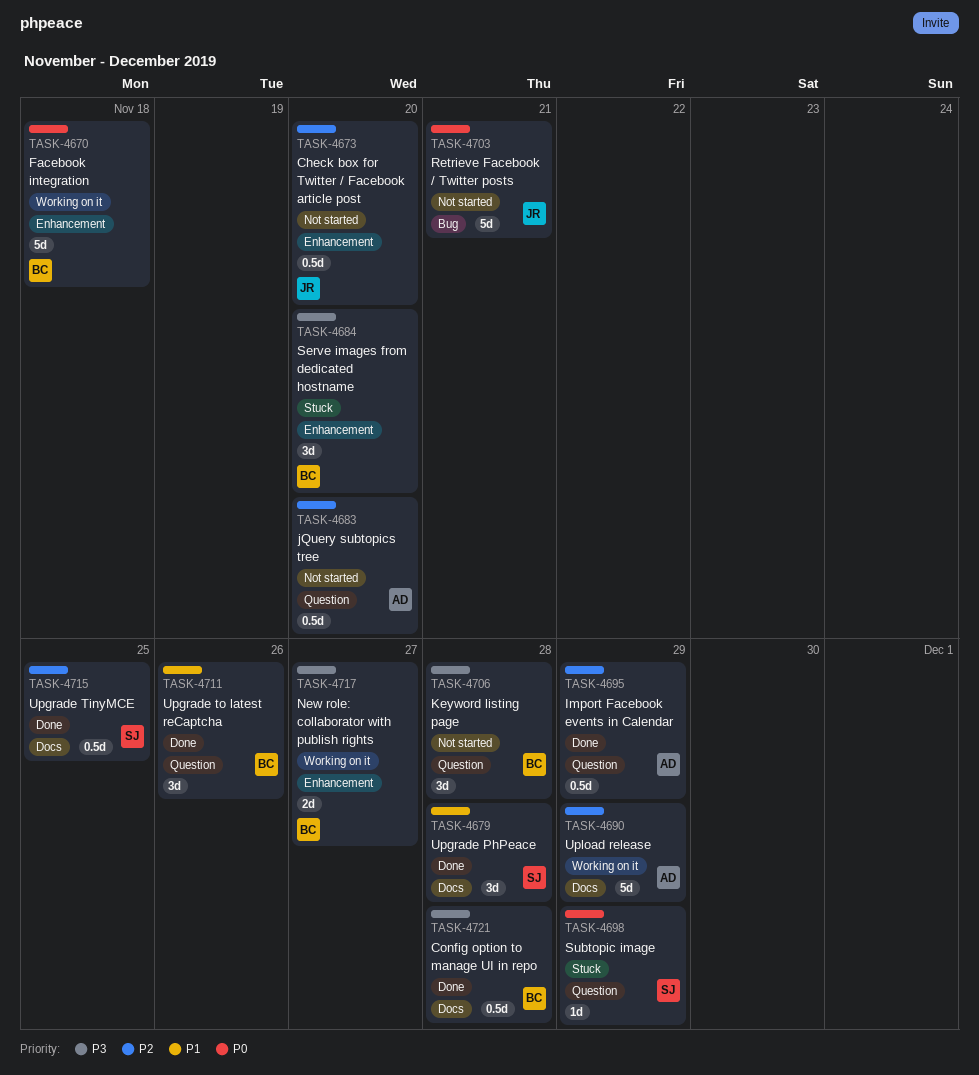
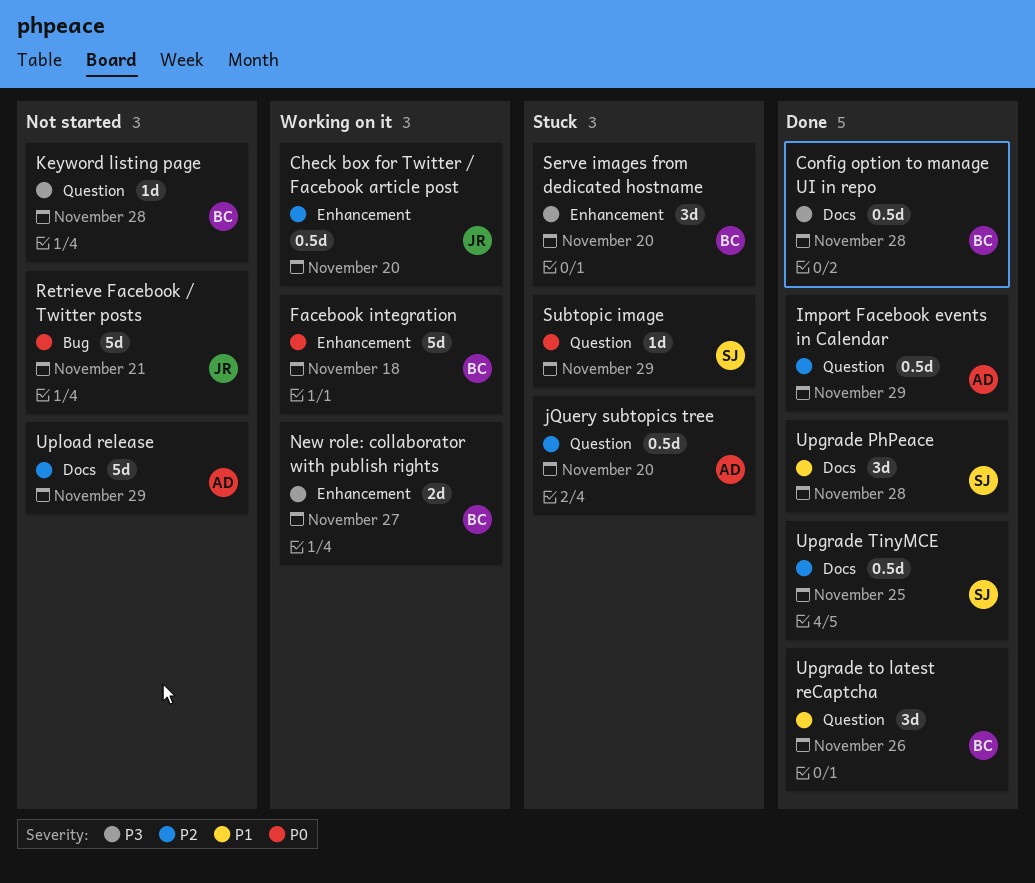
Check box for Twitter / Facebook article post, status: Not started -> Working on it
jQuery subtopics tree, status: Not started -> Stuck
Keyword listing page, estimate: 3d -> 1d
Upload release, status: Working on it -> Not started

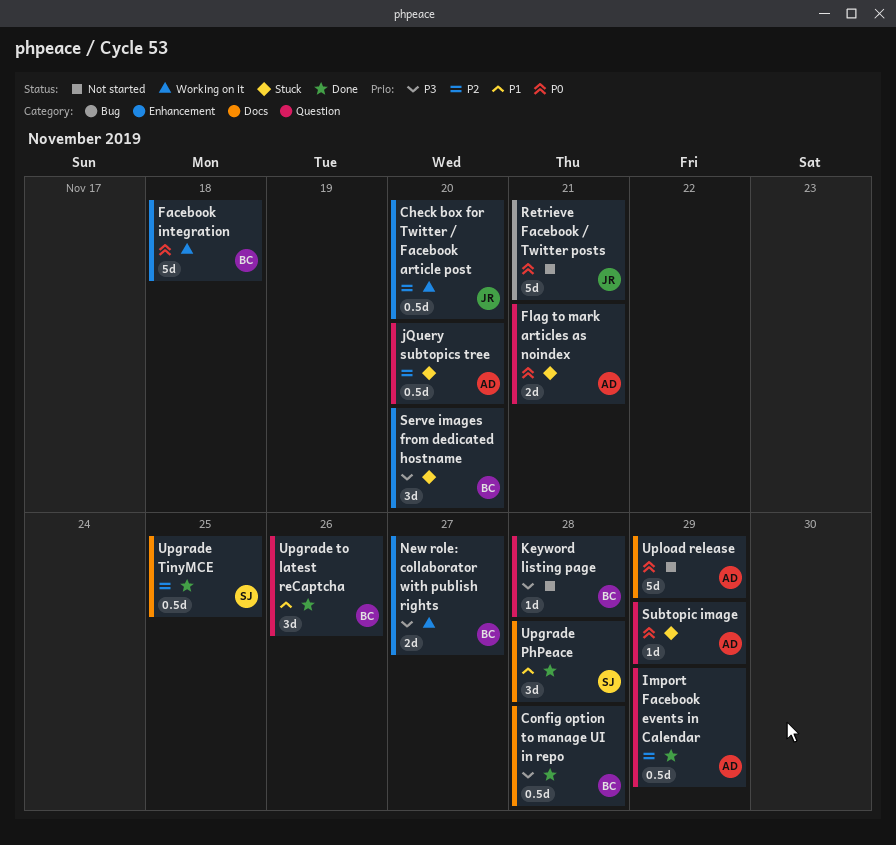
Flag to mark articles as noindex: none -> present
Subtopic image, owner: SJ -> AD
Upload release, priority: P2 -> P0

